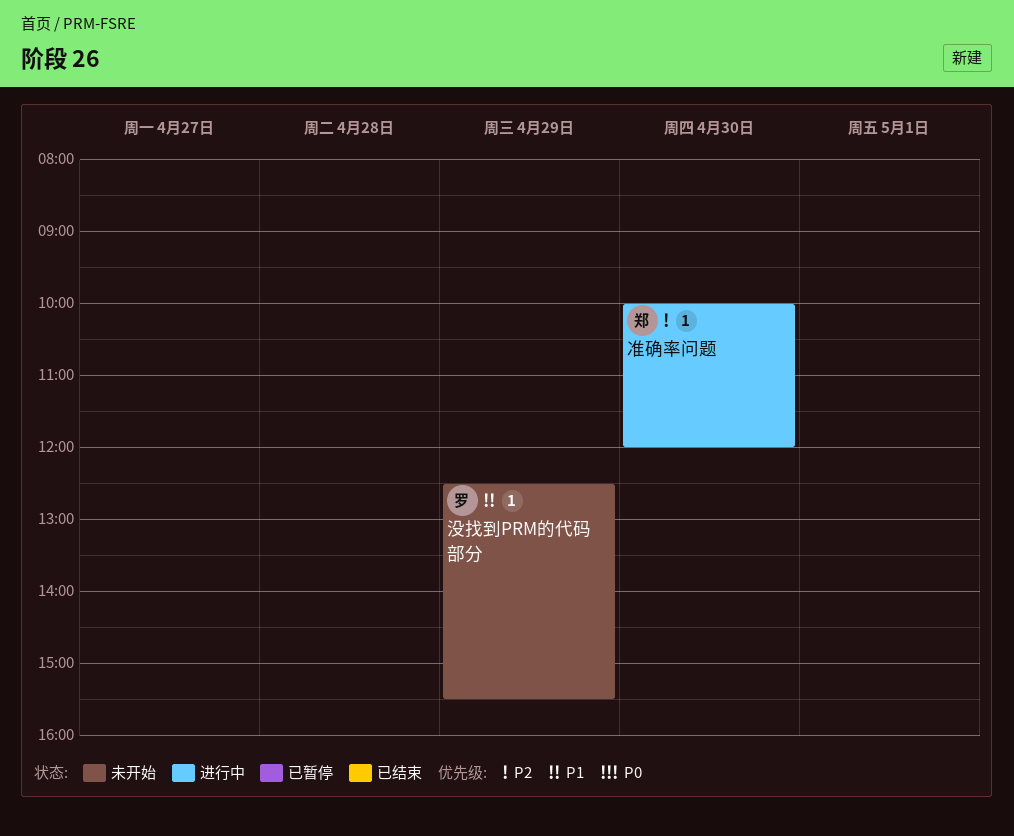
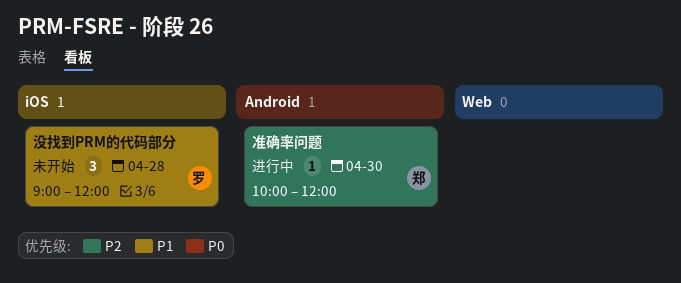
没找到PRM的代码部分, estimate: 1 -> 3
没找到PRM的代码部分, day: Apr 29 -> Apr 28
没找到PRM的代码部分, begins: 12:30 -> 09:00
没找到PRM的代码部分, ends: 15:30 -> 12:00

